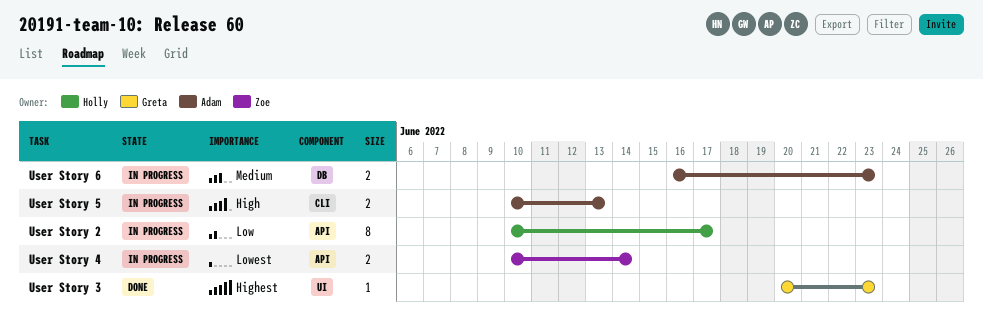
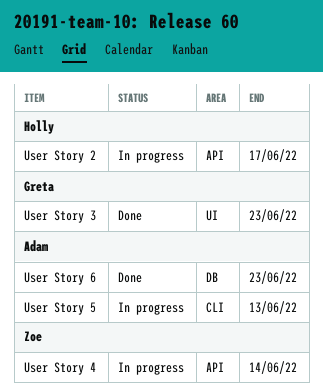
User Story 6, status: In progress -> Done

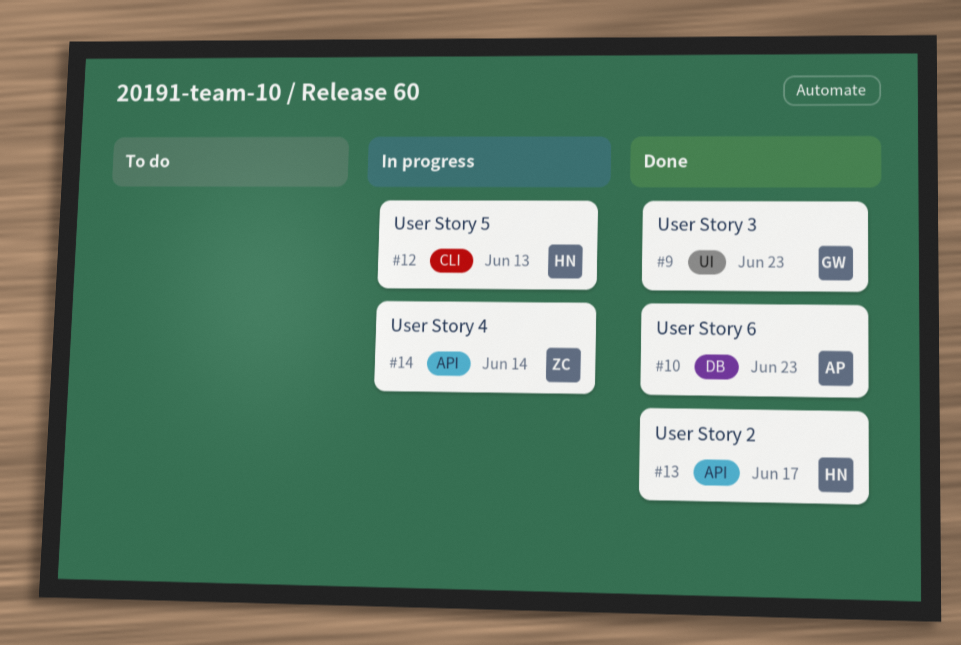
User Story 2, status: In progress -> Done
User Story 5, owner: Adam -> Holly

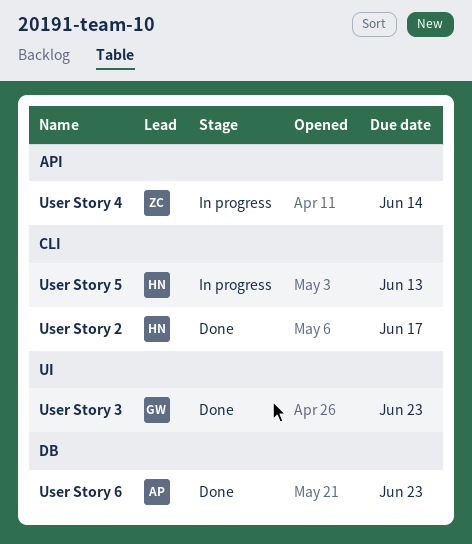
User Story 2, label: API -> CLI

